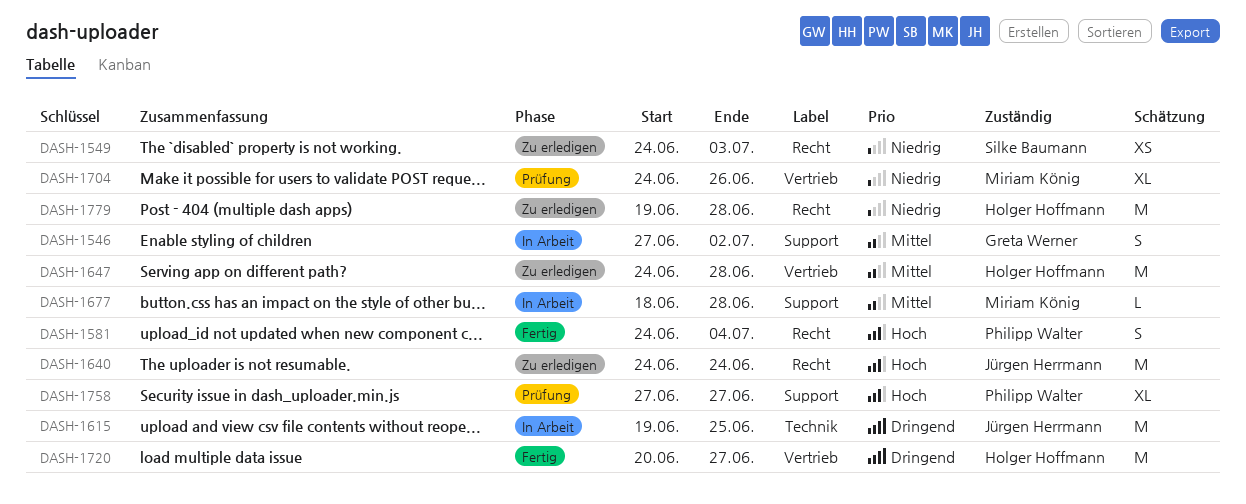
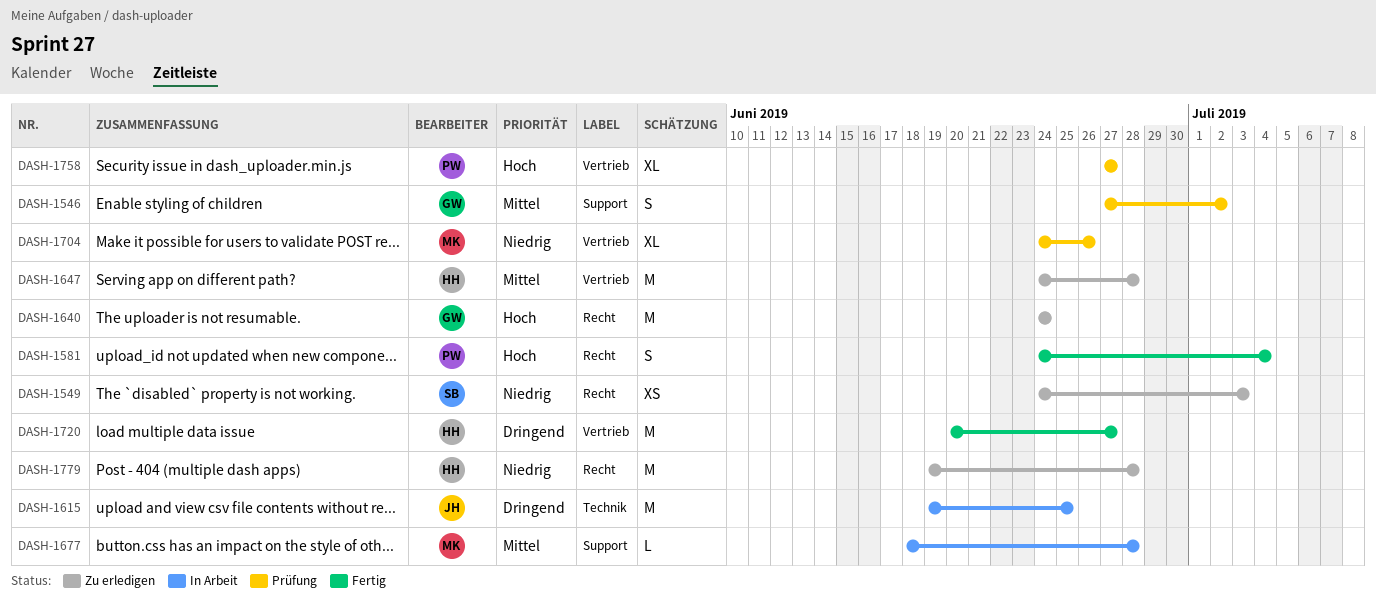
DASH-1546, status: In Arbeit -> Prüfung
DASH-1640, owner: Jürgen Herrmann -> Greta Werner
DASH-1758, label: Support -> Vertrieb

